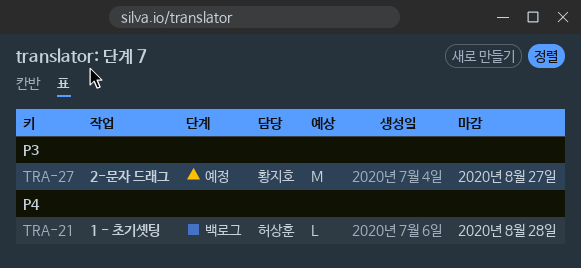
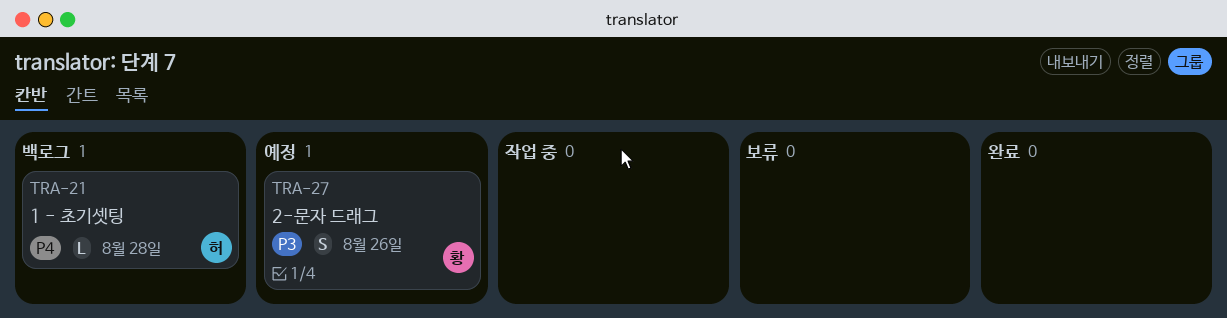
TRA-27, estimate: M -> S
TRA-27, due: Aug 27 -> Aug 26

